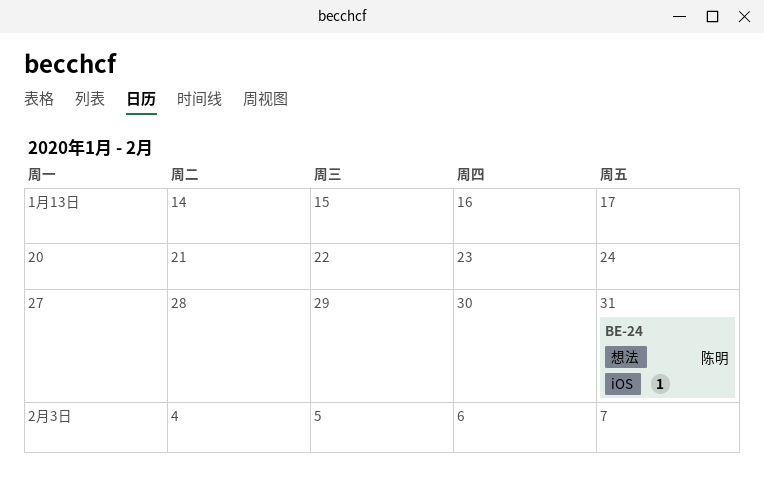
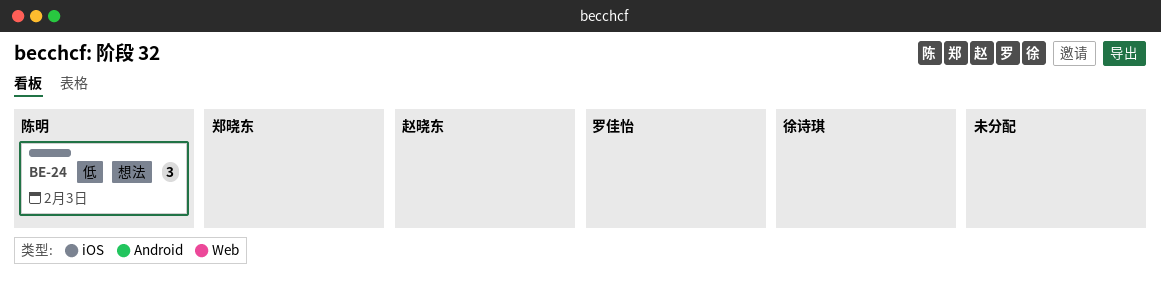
BE-24, estimate: 1 -> 3
BE-24, due: Jan 31 -> Feb 3

